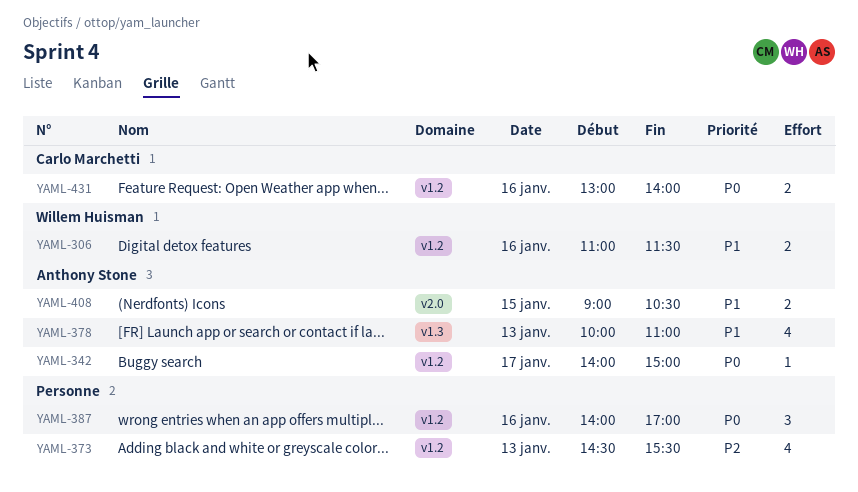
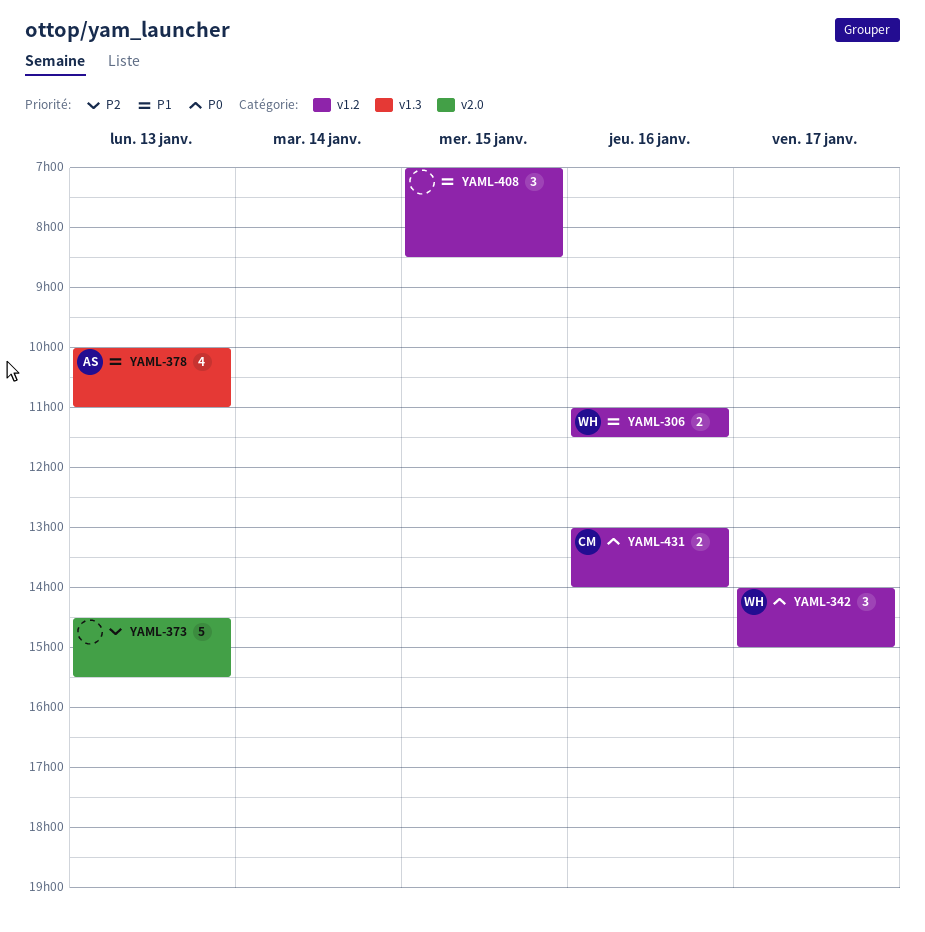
YAML-342, owner: Anthony Stone -> Willem Huisman
YAML-342, estimate: 1 -> 3
YAML-373, label: v1.2 -> v2.0
YAML-373, estimate: 4 -> 5
YAML-387: present -> none
YAML-408, owner: Anthony Stone -> none
YAML-408, label: v2.0 -> v1.2
YAML-408, estimate: 2 -> 3
YAML-408, begins: 09:00 -> 07:00
YAML-408, ends: 10:30 -> 08:30

